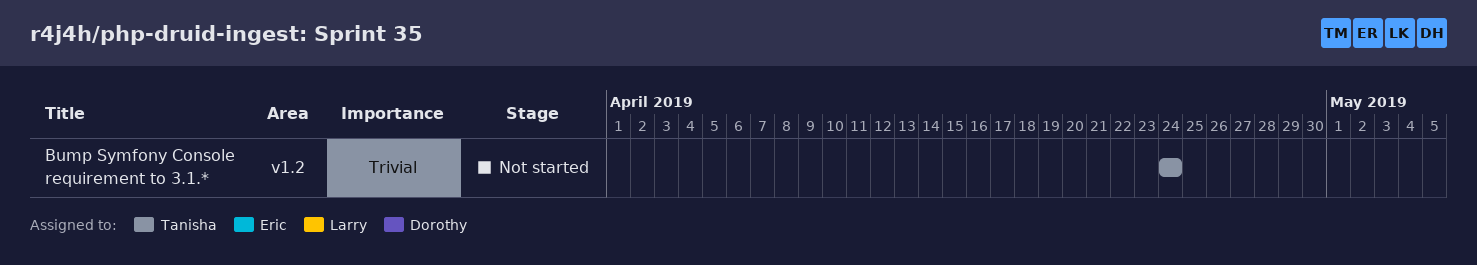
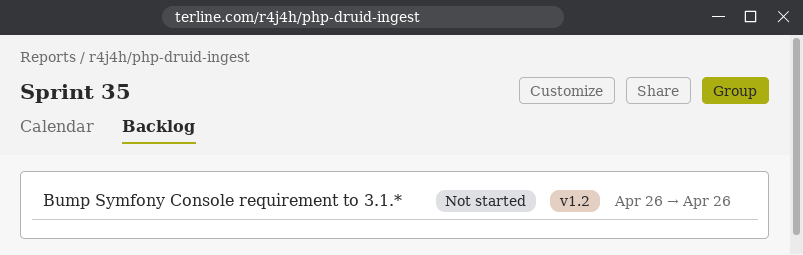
Bump Symfony Console requirement to 3.1.*, start: Apr 24 -> Apr 26
Bump Symfony Console requirement to 3.1.*, due: Apr 24 -> Apr 26

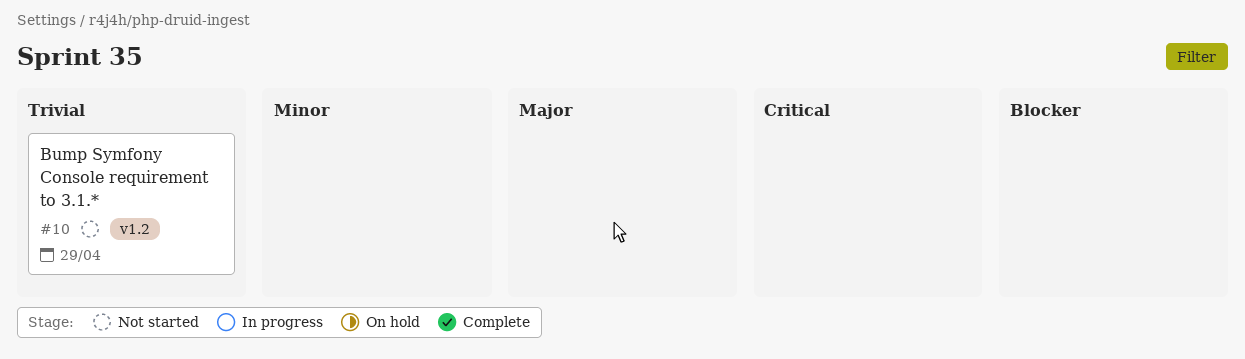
Bump Symfony Console requirement to 3.1.*, due: Apr 26 -> Apr 29

